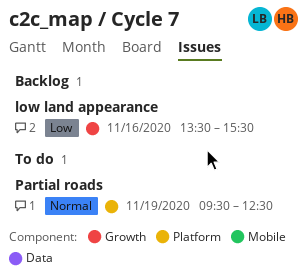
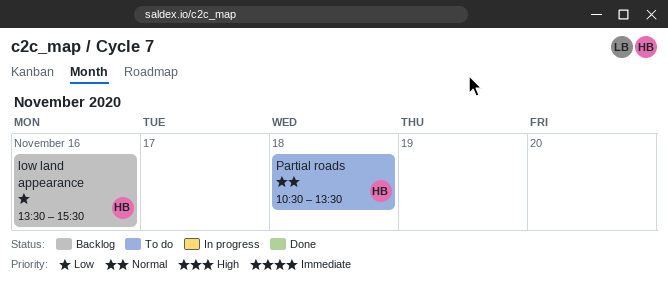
Partial roads, day: Nov 19 -> Nov 18
Partial roads, begins: 09:30 -> 10:30
Partial roads, ends: 12:30 -> 13:30

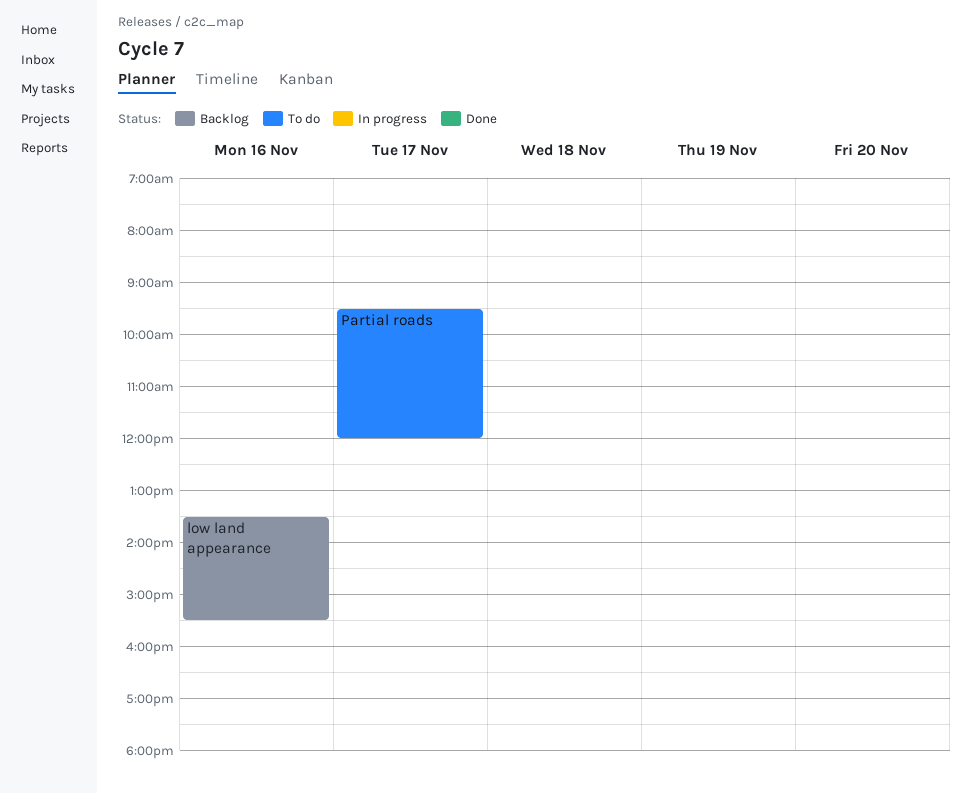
Partial roads, day: Nov 18 -> Nov 17
Partial roads, begins: 10:30 -> 09:30
Partial roads, ends: 13:30 -> 12:00

